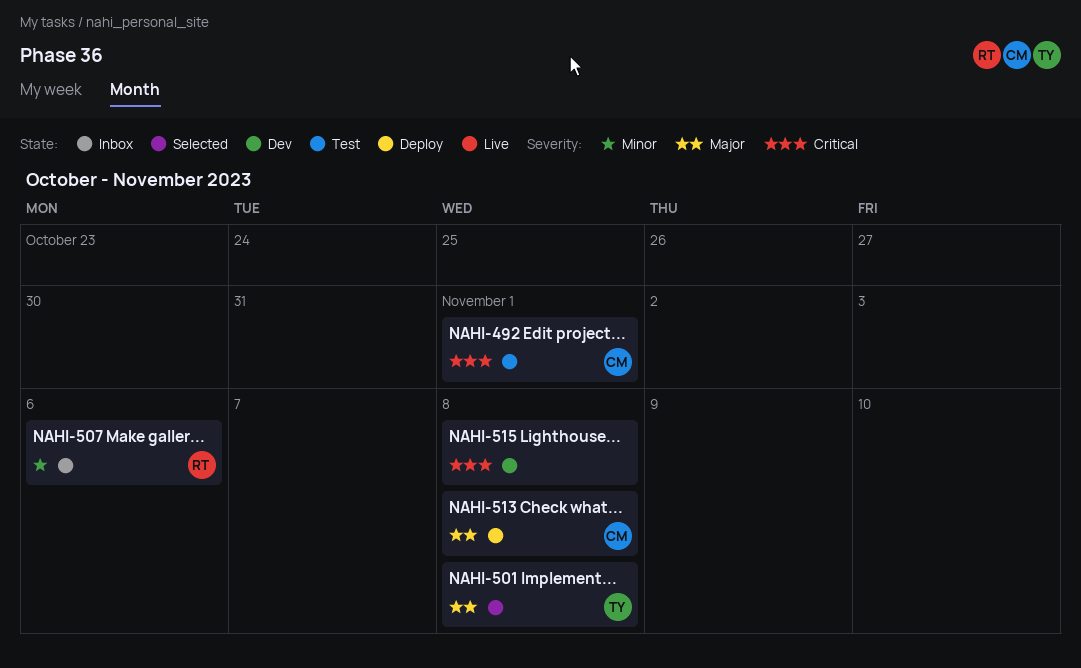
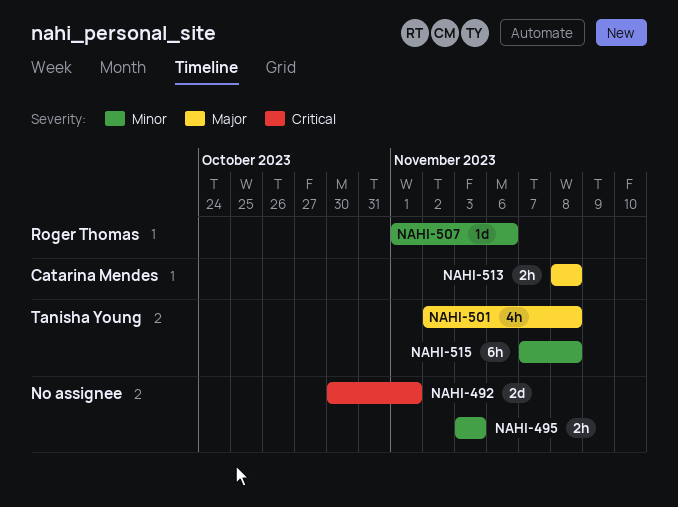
NAHI-492, owner: Catarina Mendes -> none
NAHI-495: none -> present
NAHI-515, owner: none -> Tanisha Young
NAHI-515, priority: Critical -> Minor

